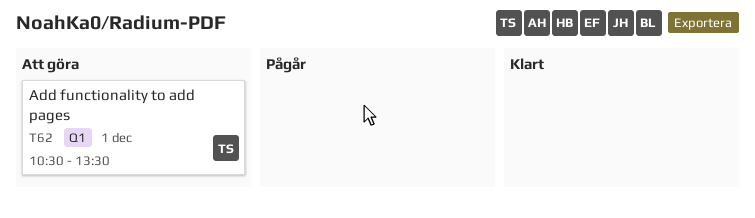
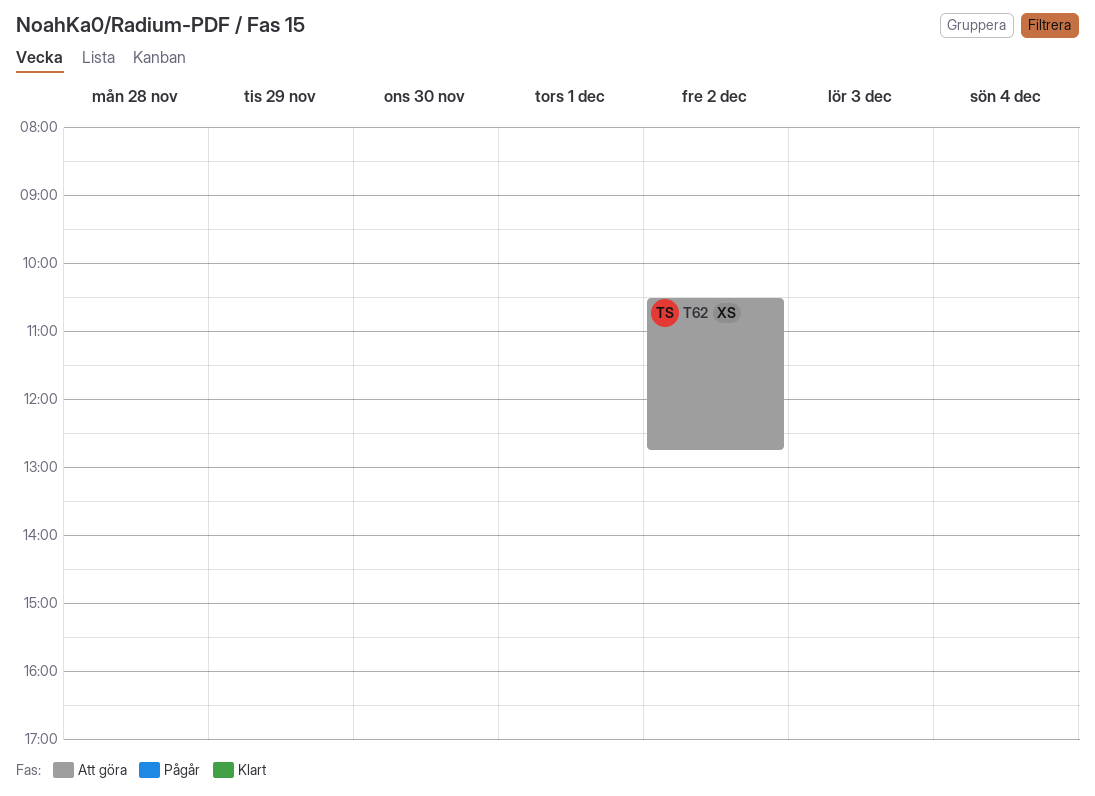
T62, day: Dec 1 -> Dec 2
T62, ends: 13:30 -> 12:45

